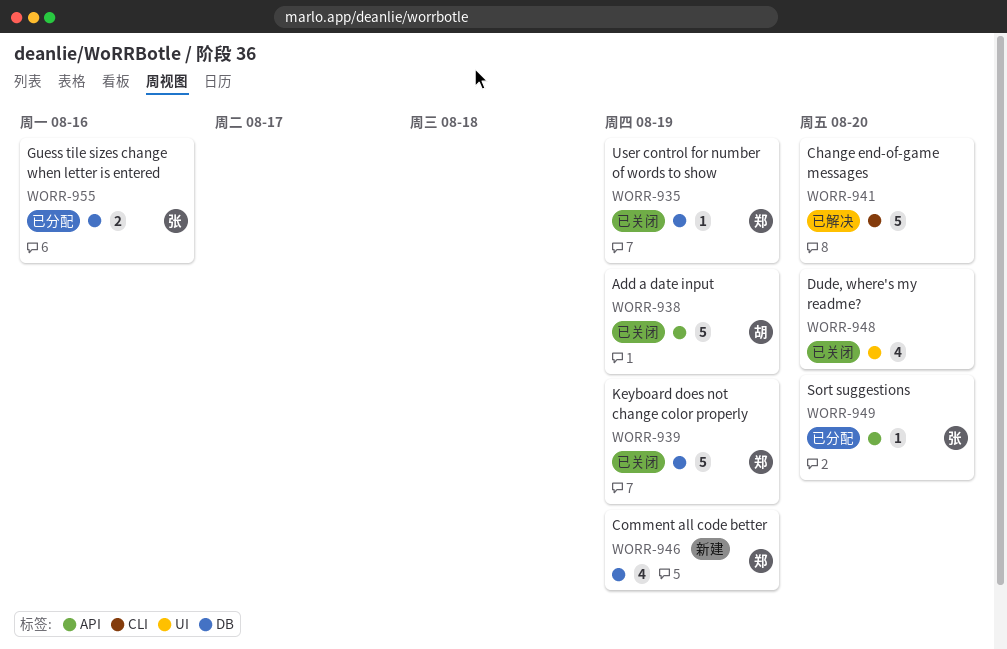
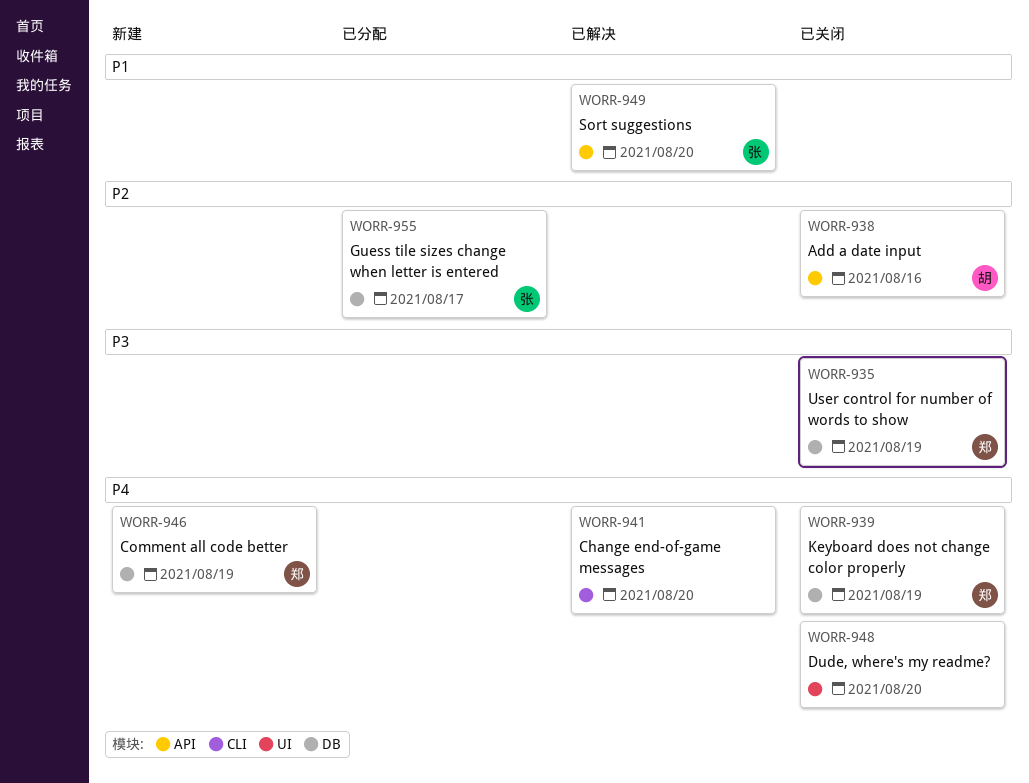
WORR-938, due: Aug 19 -> Aug 16
WORR-949, status: 已分配 -> 已解决
WORR-955, due: Aug 16 -> Aug 17

